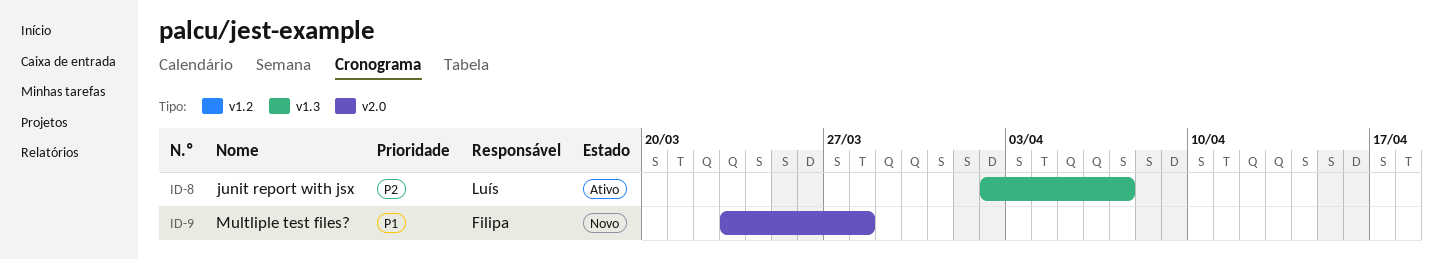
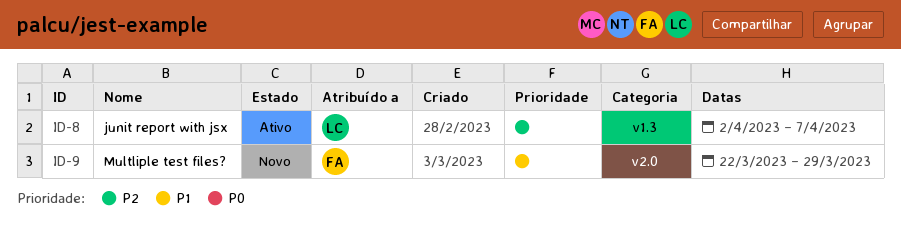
ID-9, start: Mar 23 -> Mar 22
ID-9, due: Mar 28 -> Mar 29

